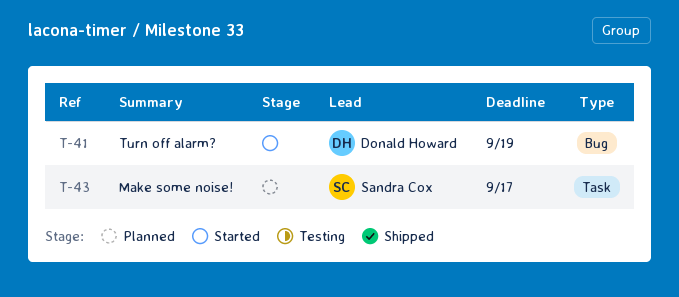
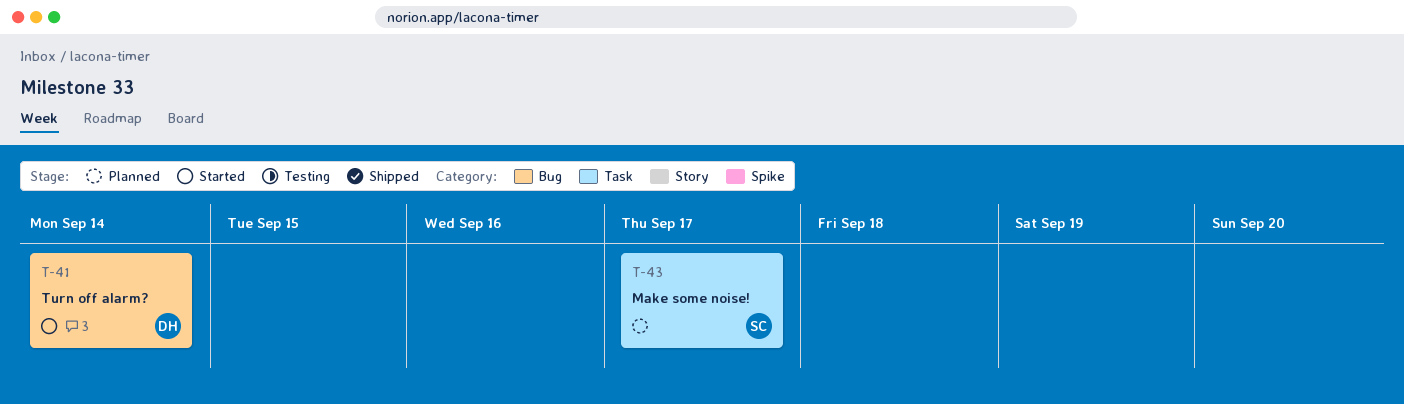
T-41, due: Sep 19 -> Sep 14

